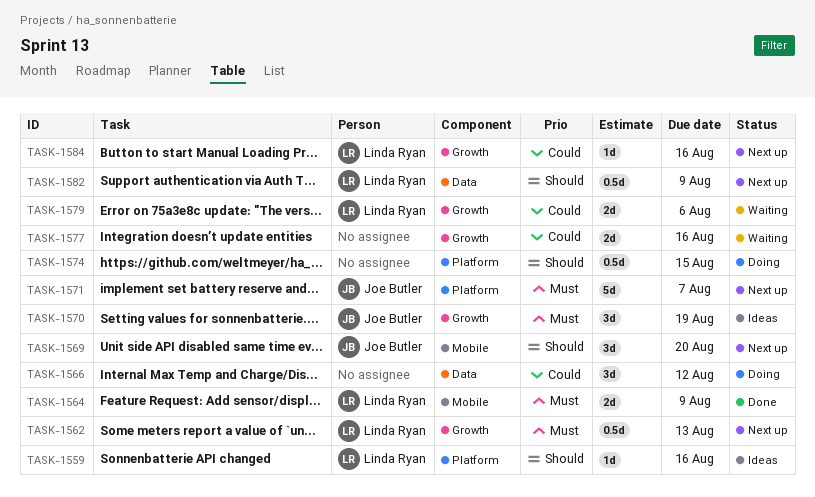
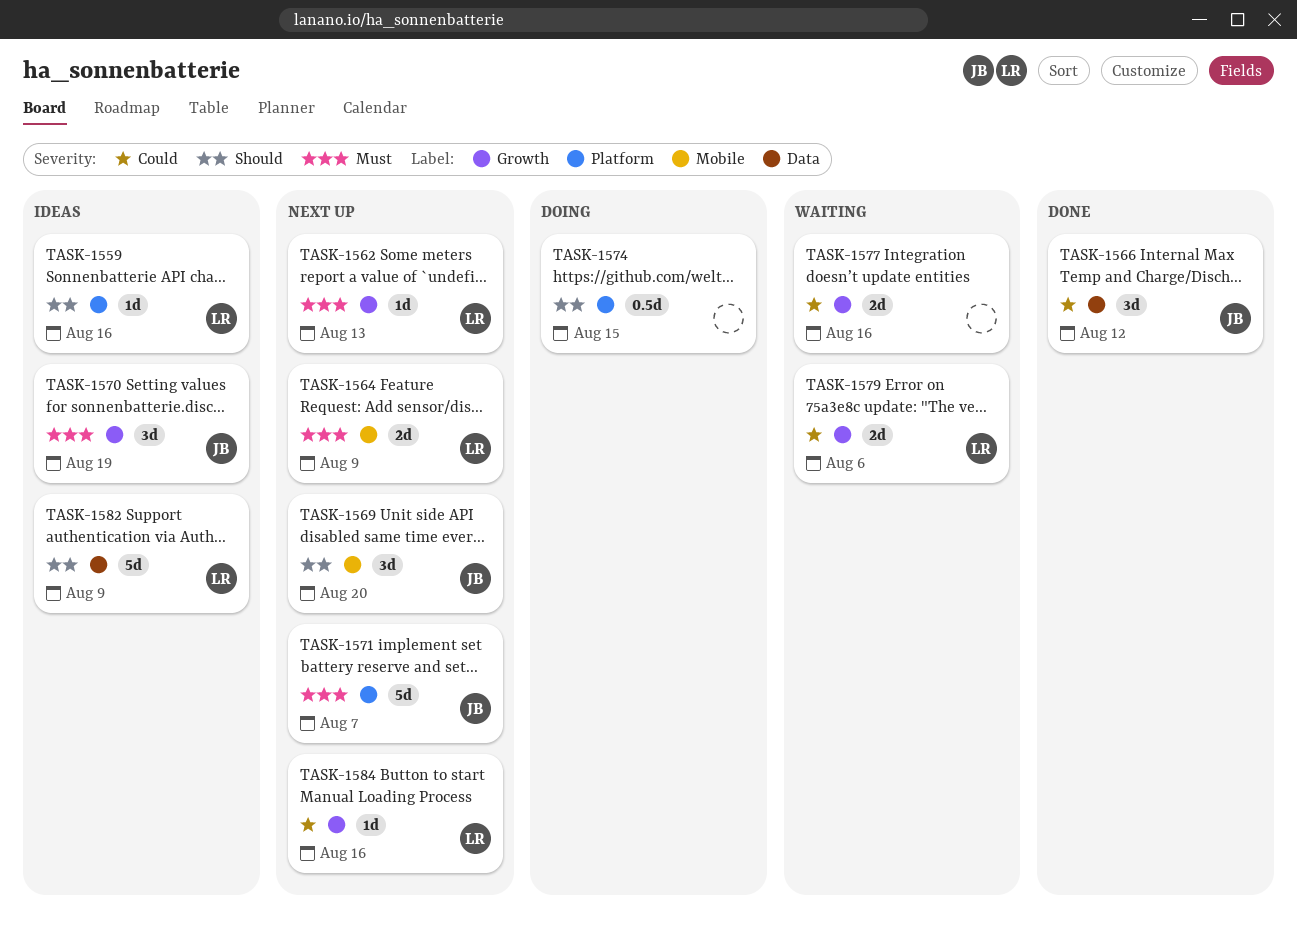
TASK-1562, estimate: 0.5d -> 1d
TASK-1564, status: Done -> Next up
TASK-1566, status: Doing -> Done
TASK-1566, owner: none -> Joe Butler
TASK-1582, status: Next up -> Ideas
TASK-1582, estimate: 0.5d -> 5d

